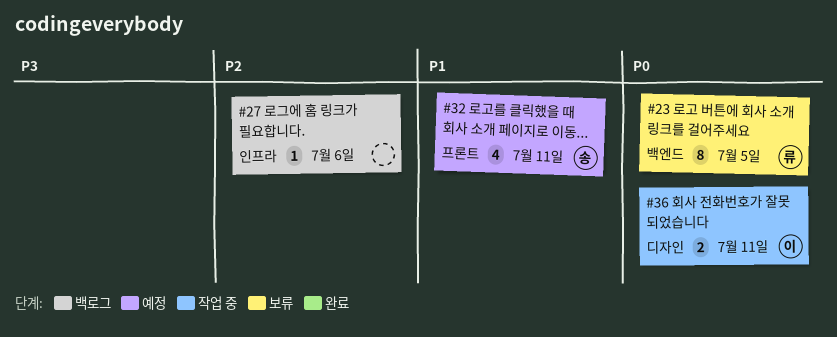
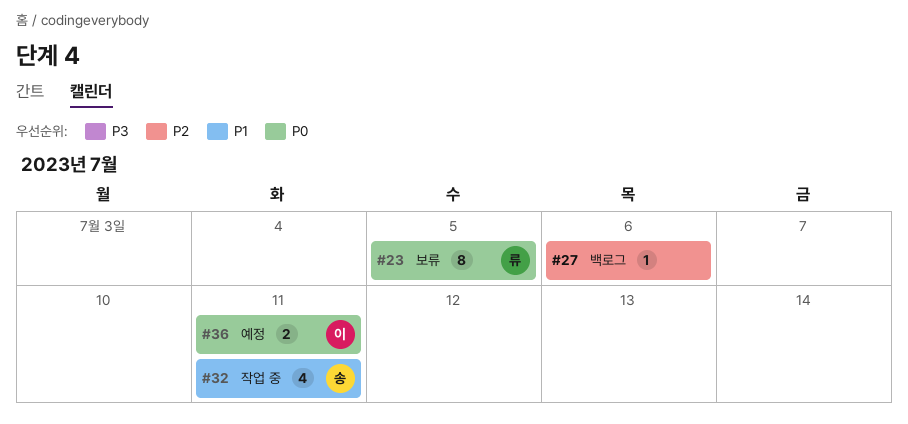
#32, status: 예정 -> 작업 중
#36, status: 작업 중 -> 예정

